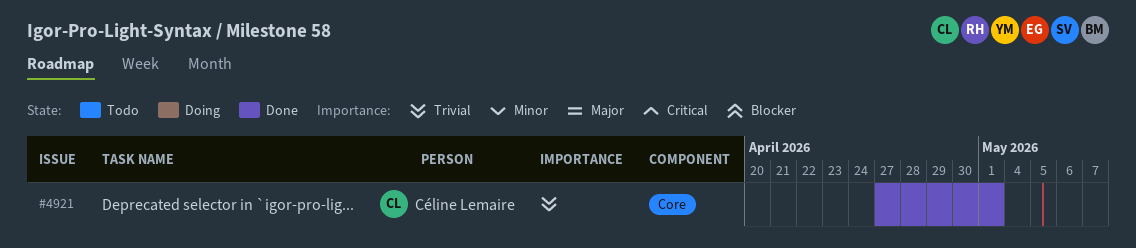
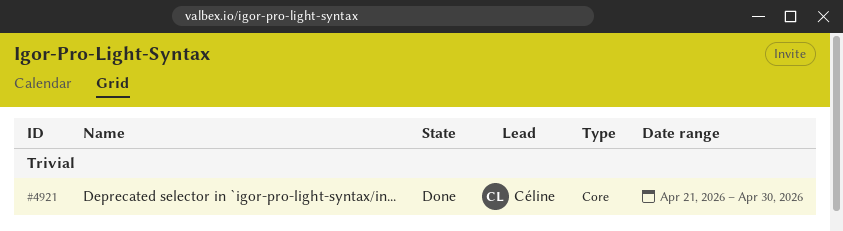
#4921, start: Apr 27 -> Apr 21
#4921, due: May 1 -> Apr 30

